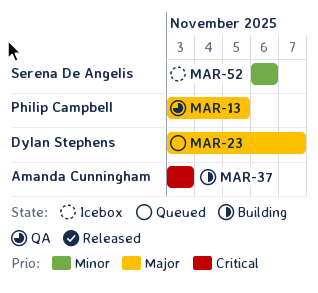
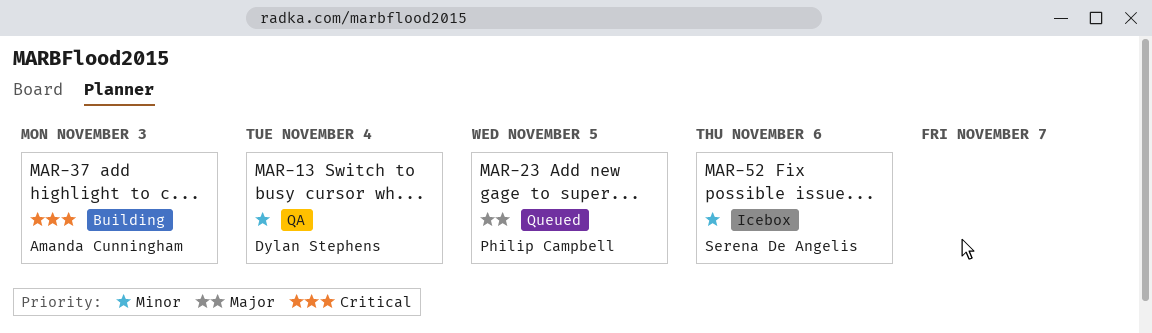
MAR-13, owner: Philip Campbell -> Dylan Stephens
MAR-13, priority: Major -> Minor
MAR-13, due: Nov 5 -> Nov 4
MAR-23, owner: Dylan Stephens -> Philip Campbell
MAR-23, due: Nov 7 -> Nov 5

